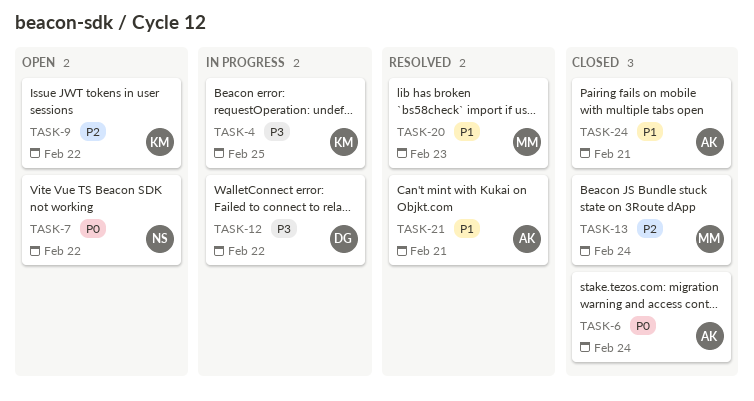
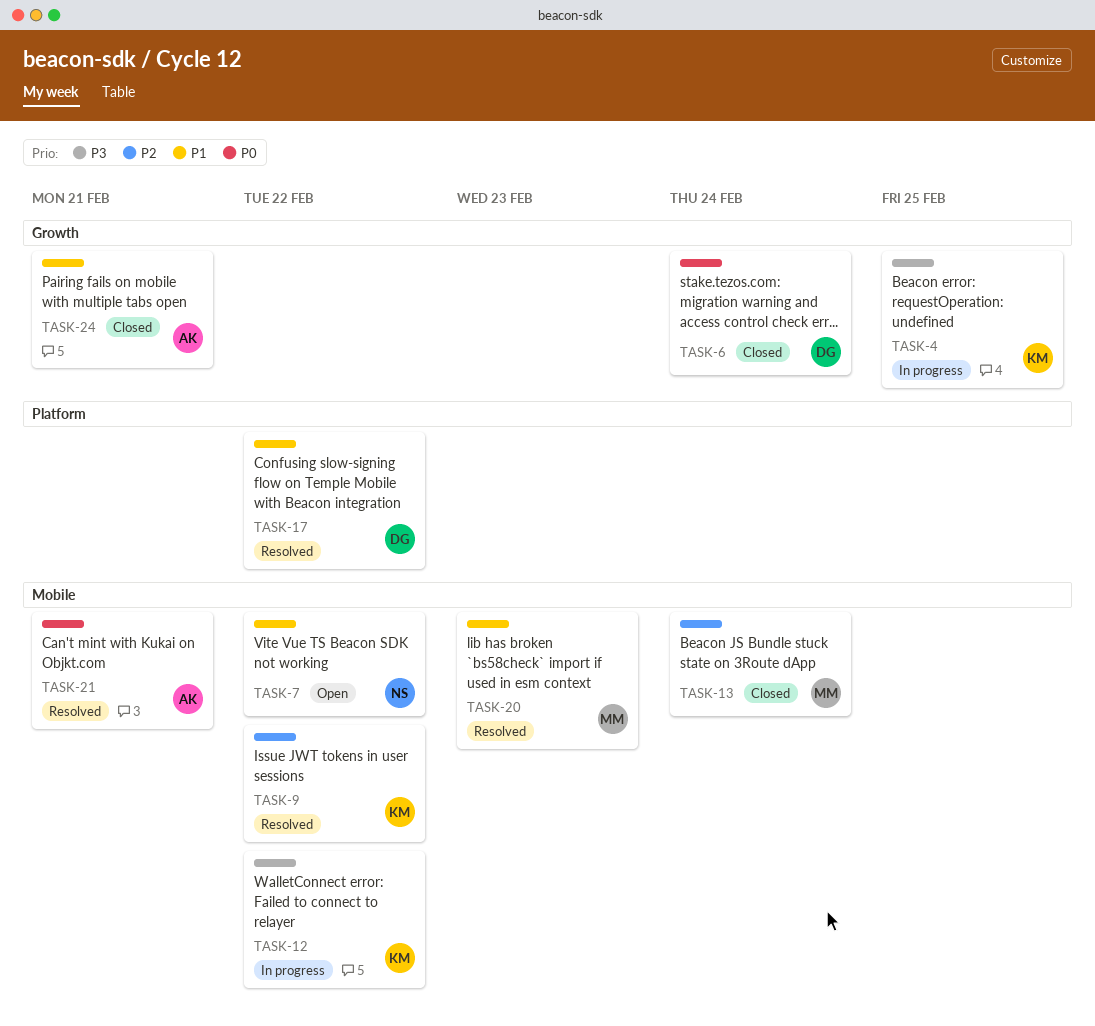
TASK-6, owner: AK -> DG
TASK-7, priority: P0 -> P1
TASK-9, status: Open -> Resolved
TASK-12, owner: DG -> KM
TASK-17: none -> present
TASK-21, priority: P1 -> P0

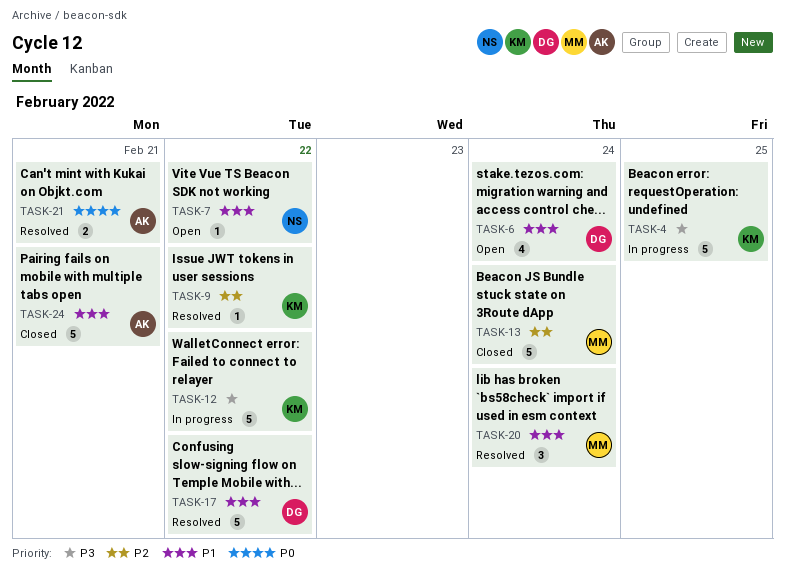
TASK-6, status: Closed -> Open
TASK-6, priority: P0 -> P1
TASK-20, due: Feb 23 -> Feb 24

